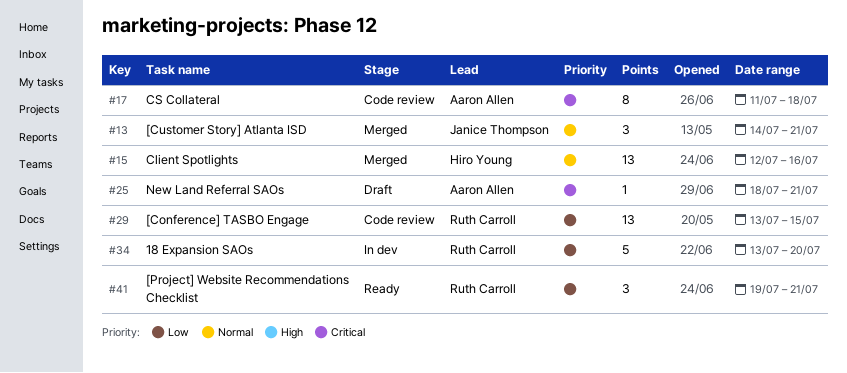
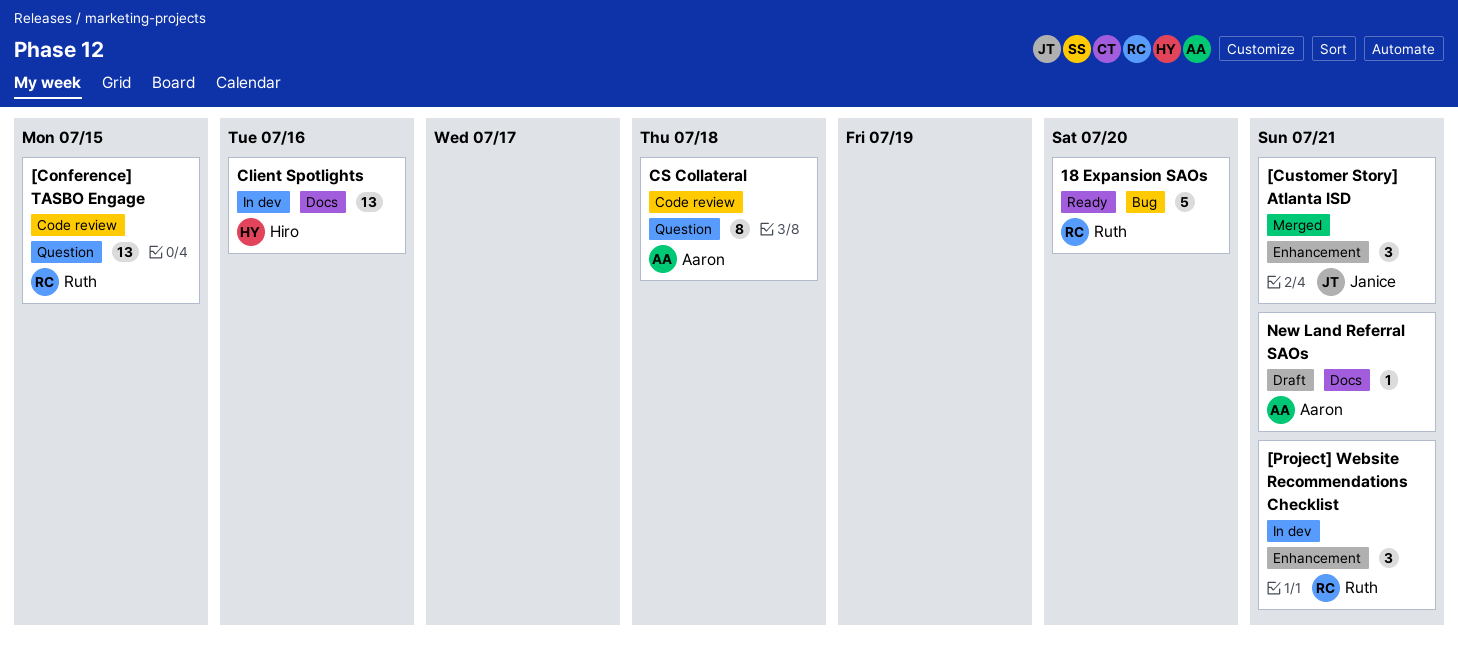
18 Expansion SAOs, status: In dev -> Ready
[Project] Website Recommendations Checklist, status: Ready -> In dev
Client Spotlights, status: Merged -> In dev

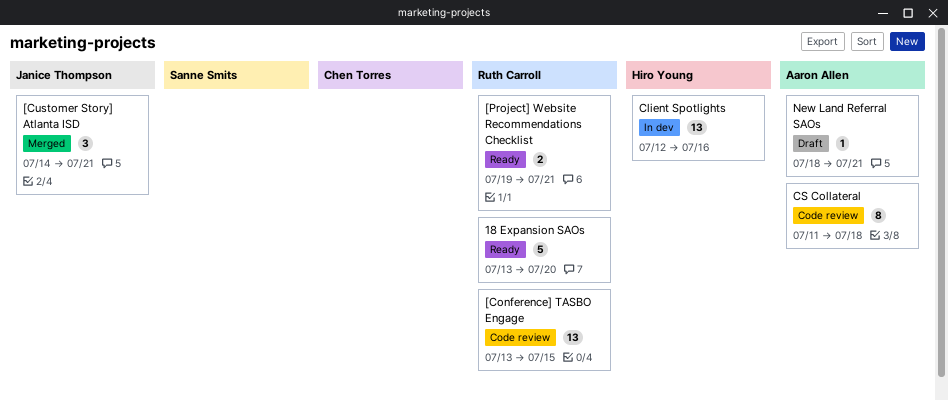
[Project] Website Recommendations Checklist, status: In dev -> Ready
[Project] Website Recommendations Checklist, estimate: 3 -> 2

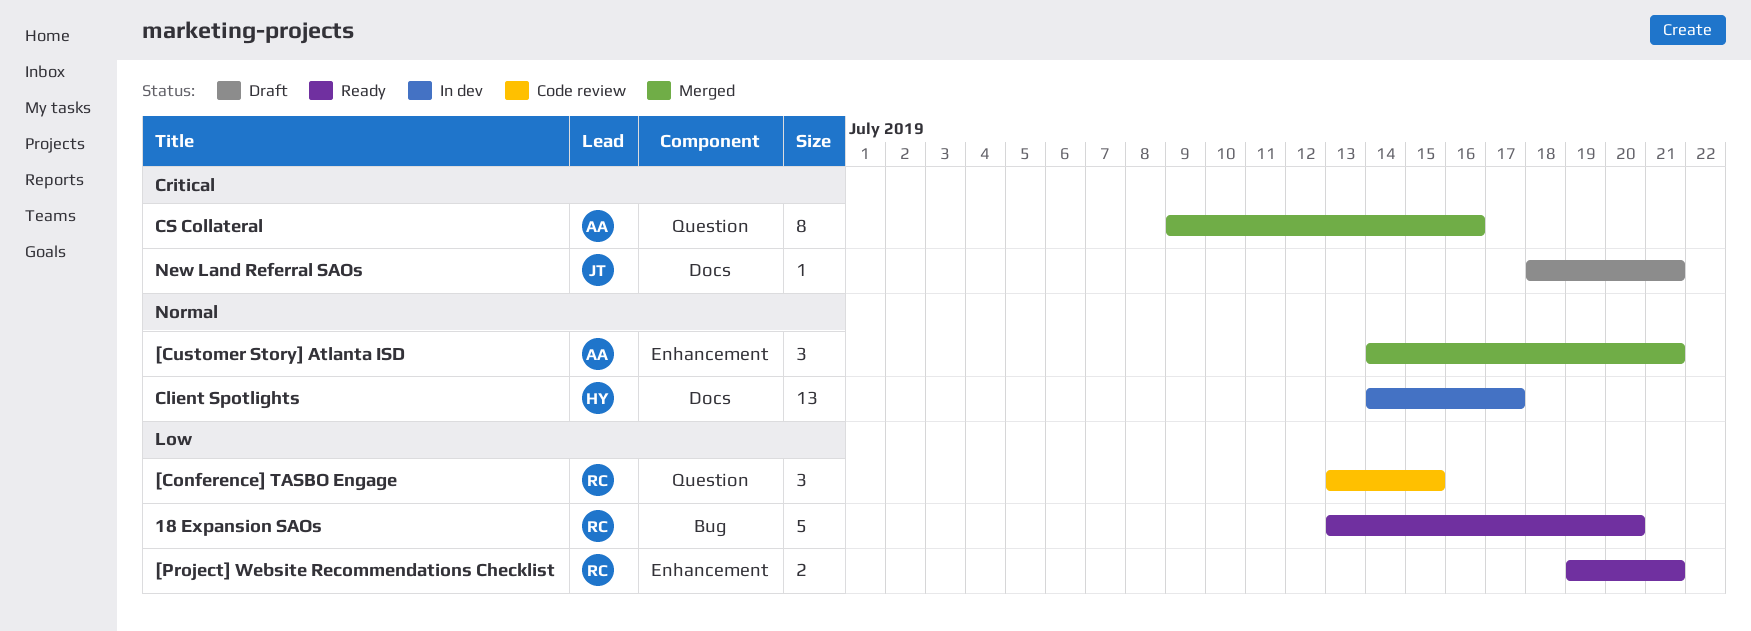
[Conference] TASBO Engage, estimate: 13 -> 3
[Customer Story] Atlanta ISD, owner: Janice Thompson -> Aaron Allen
Client Spotlights, start: Jul 12 -> Jul 14
Client Spotlights, due: Jul 16 -> Jul 17
CS Collateral, status: Code review -> Merged
CS Collateral, start: Jul 11 -> Jul 9
CS Collateral, due: Jul 18 -> Jul 16
New Land Referral SAOs, owner: Aaron Allen -> Janice Thompson

